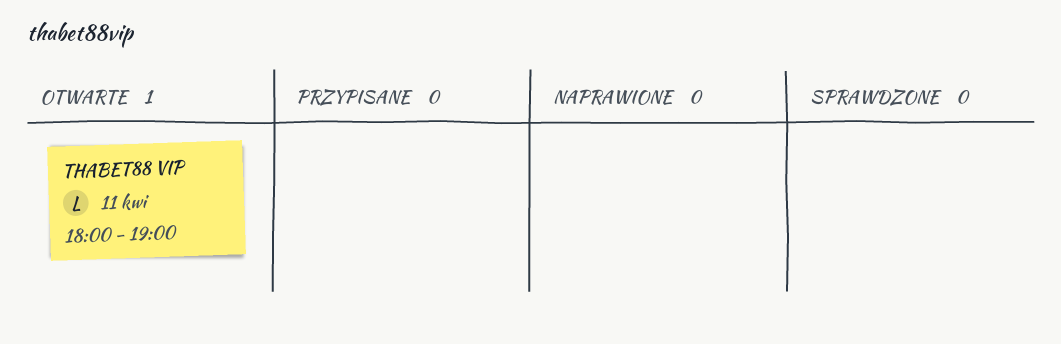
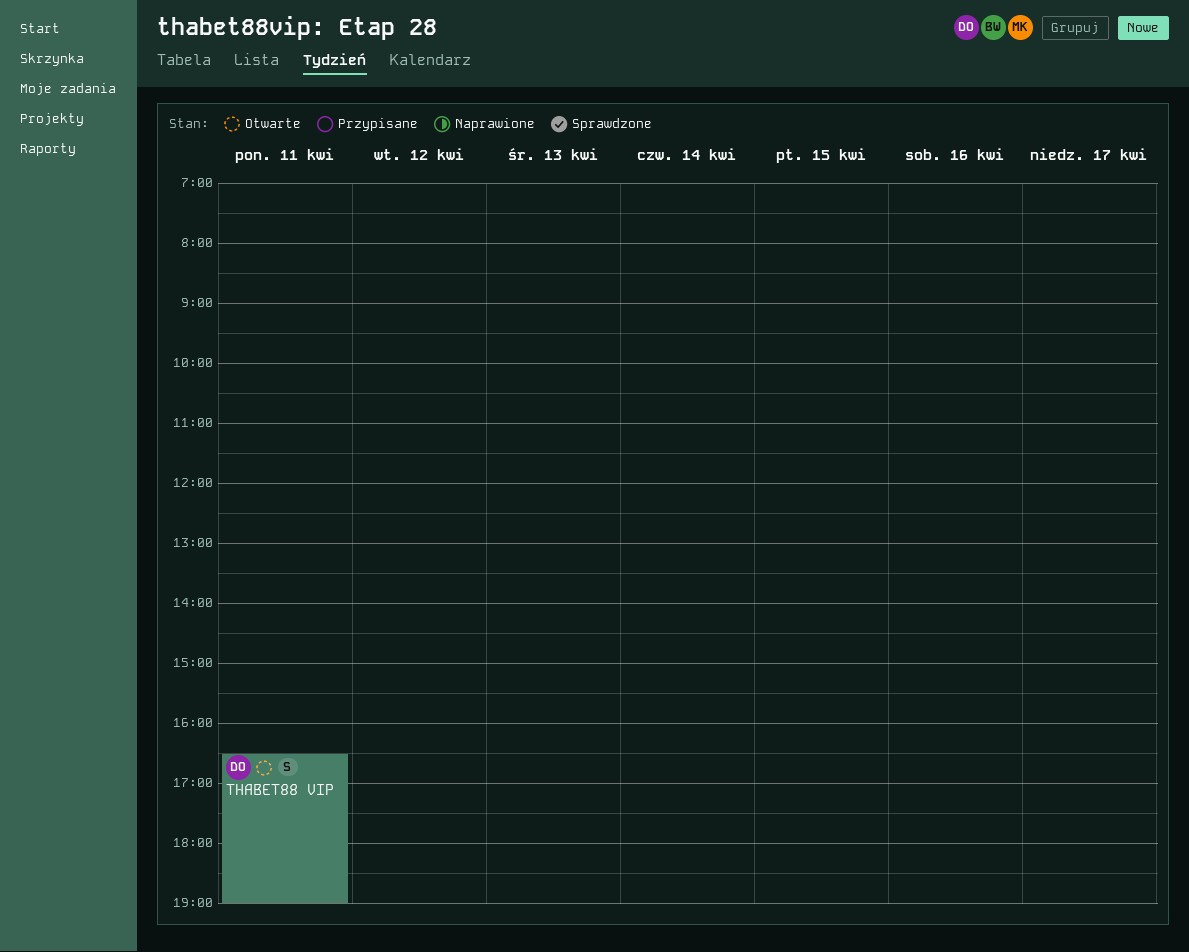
THABET88 VIP, estimate: L -> S
THABET88 VIP, begins: 18:00 -> 16:30

